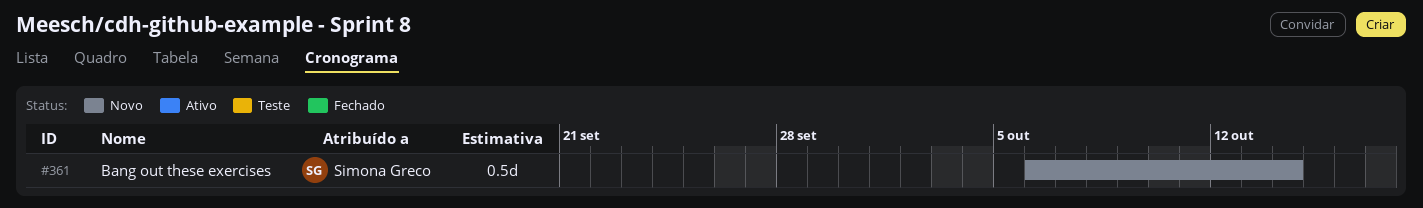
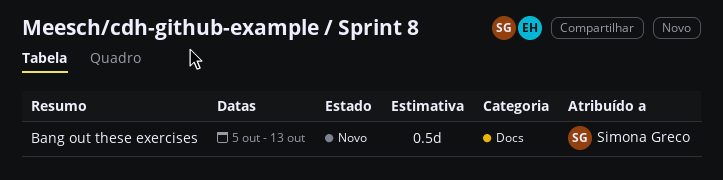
Bang out these exercises, start: Oct 6 -> Oct 5
Bang out these exercises, due: Oct 14 -> Oct 13

